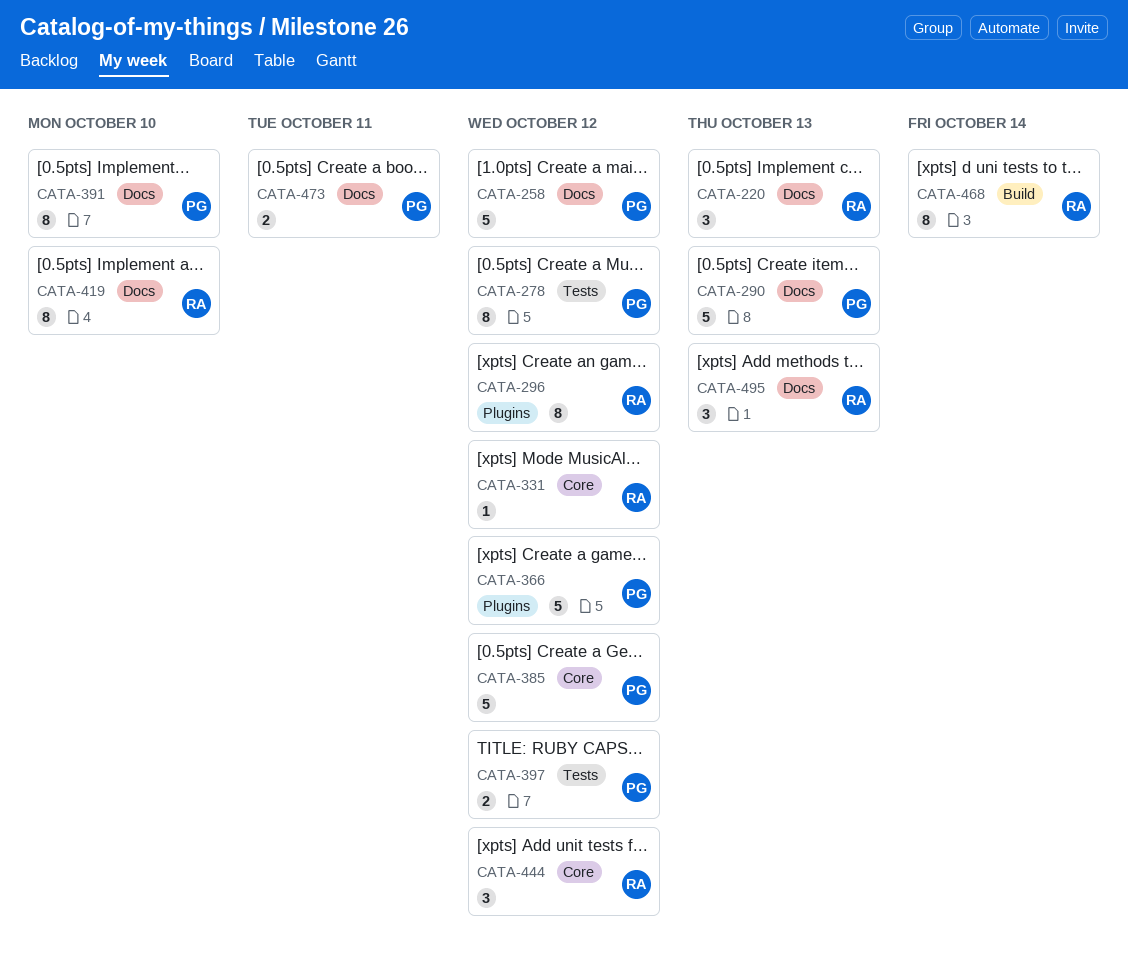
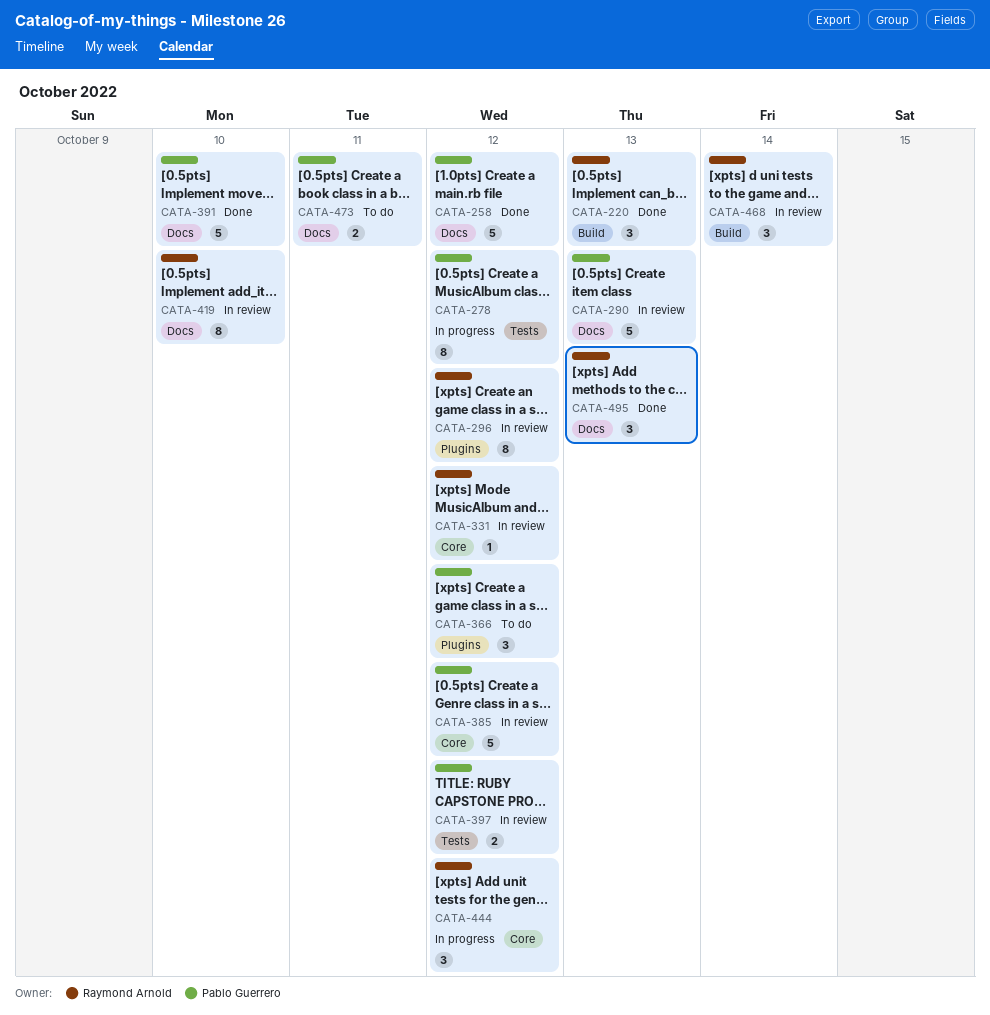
CATA-220, label: Docs -> Build
CATA-366, estimate: 5 -> 3
CATA-391, estimate: 8 -> 5
CATA-468, estimate: 8 -> 3

